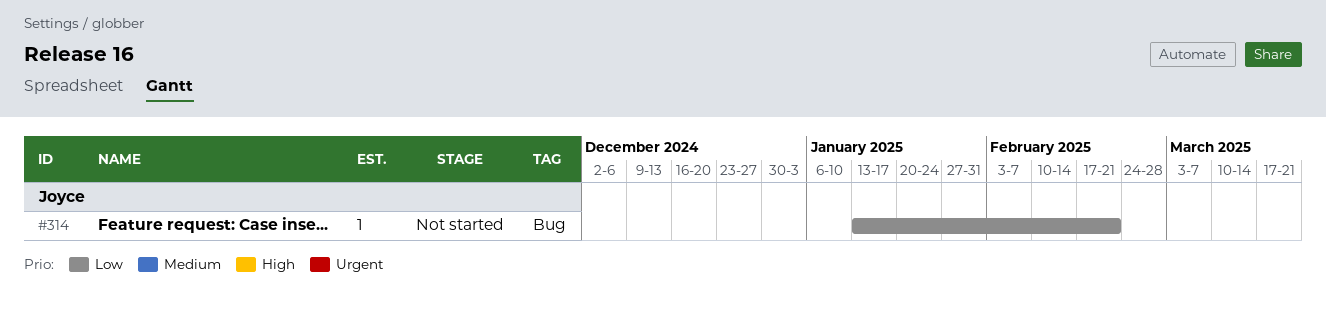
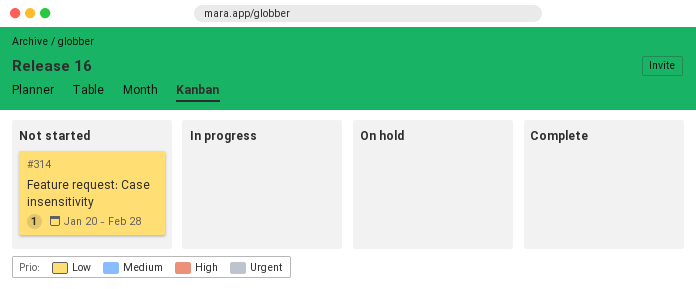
#314, start: Jan 13 -> Jan 20
#314, due: Feb 21 -> Feb 28

